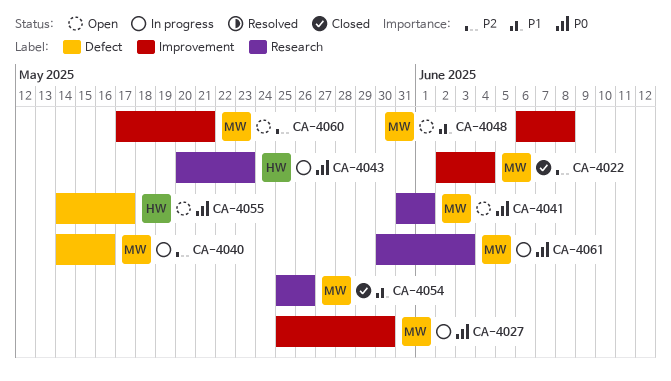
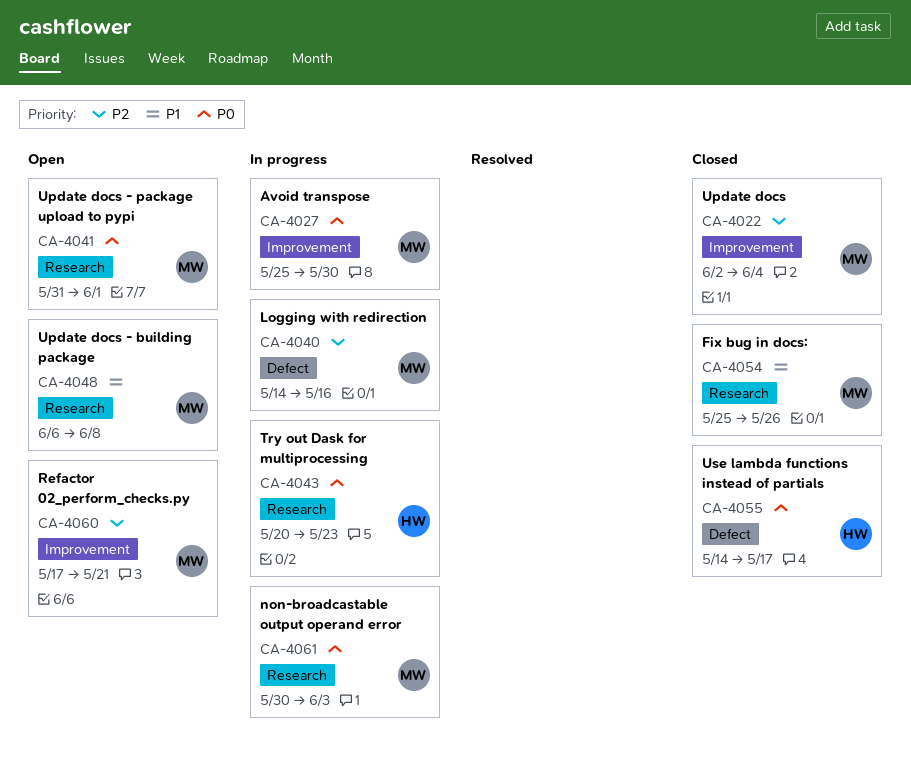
CA-4048, label: Improvement -> Research
CA-4055, status: Open -> Closed

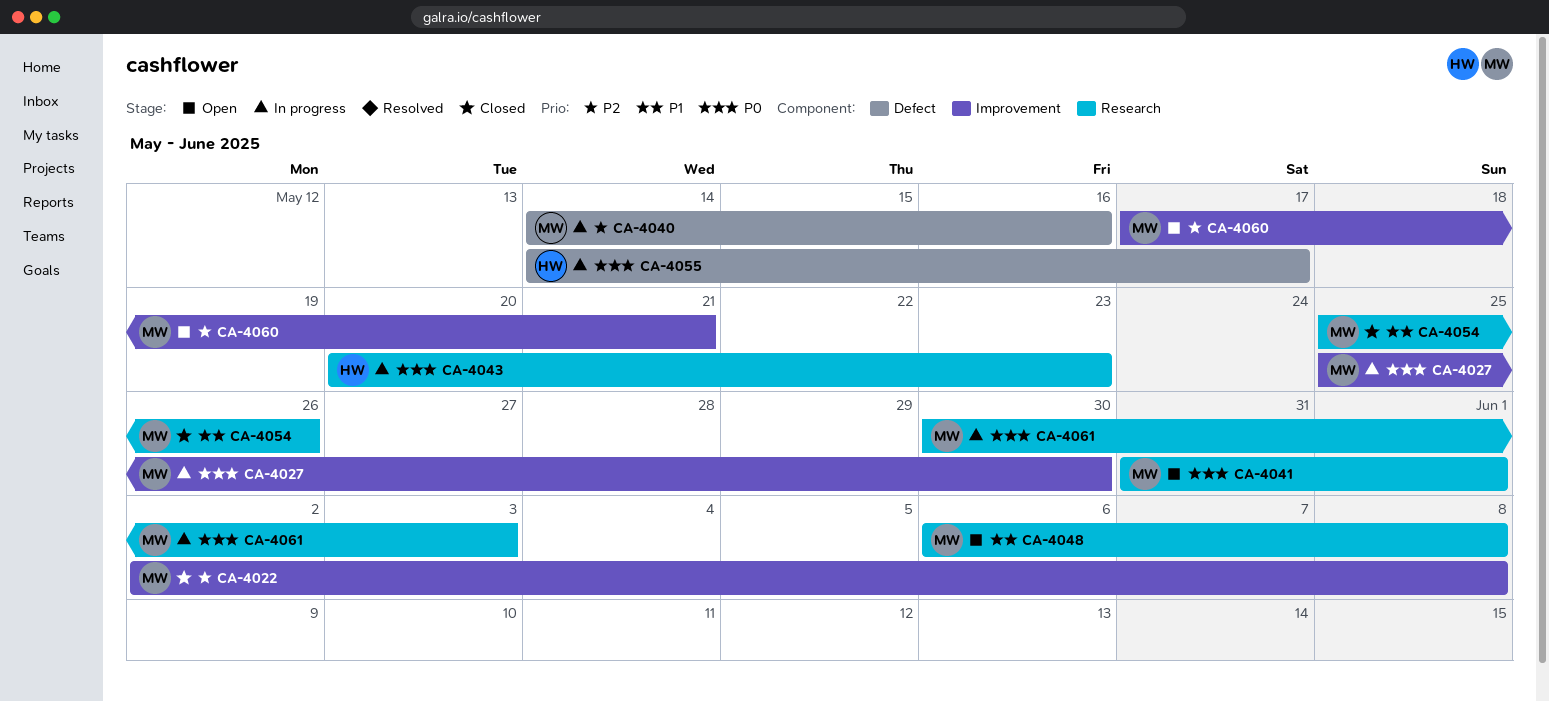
CA-4022, due: Jun 4 -> Jun 8
CA-4055, status: Closed -> In progress

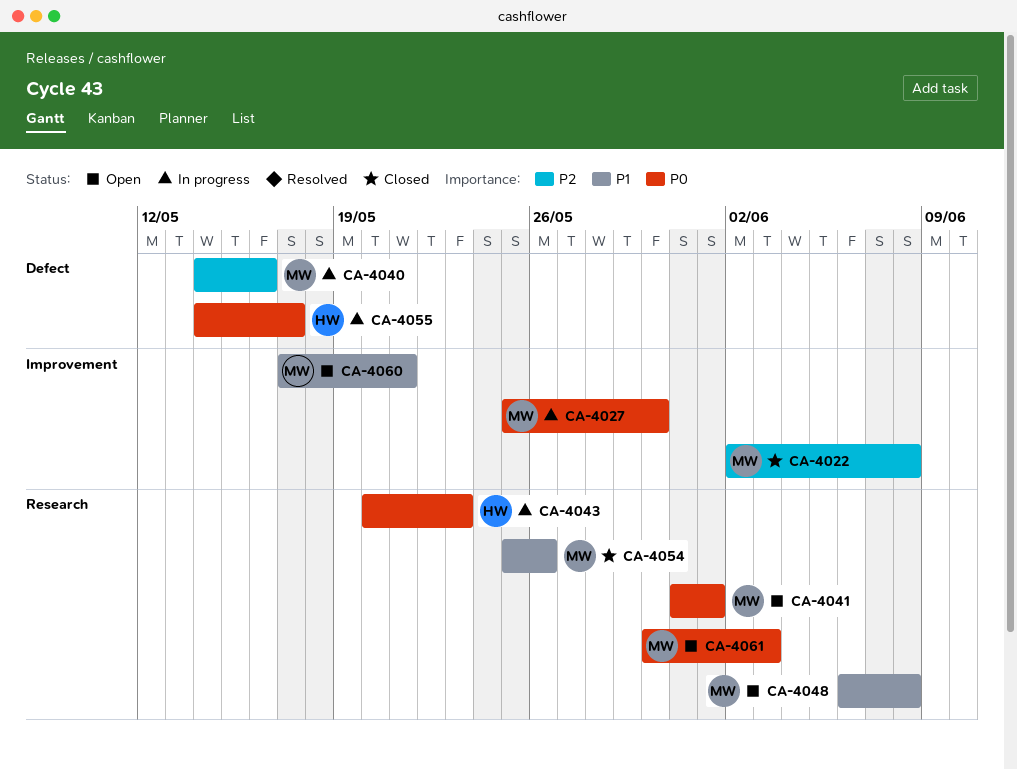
CA-4060, priority: P2 -> P1
CA-4061, status: In progress -> Open

